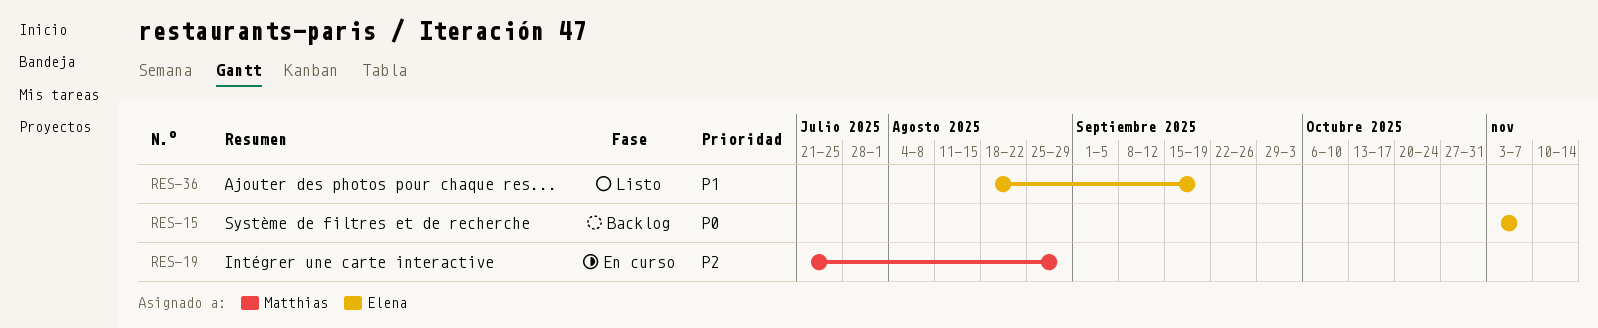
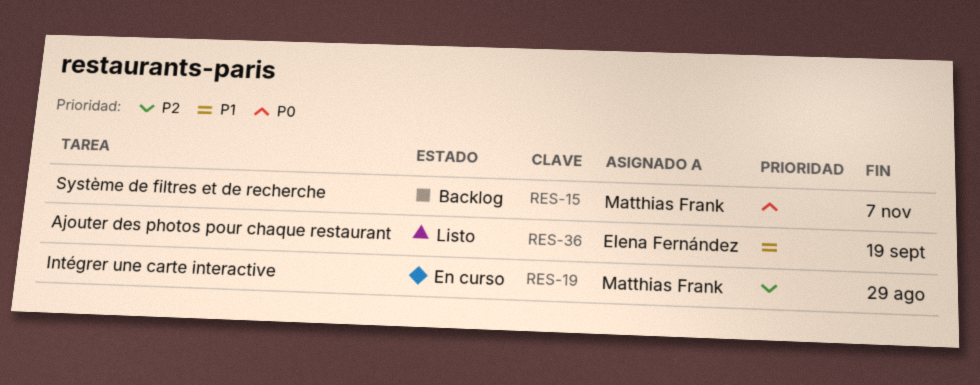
RES-15, owner: Elena Fernández -> Matthias Frank

